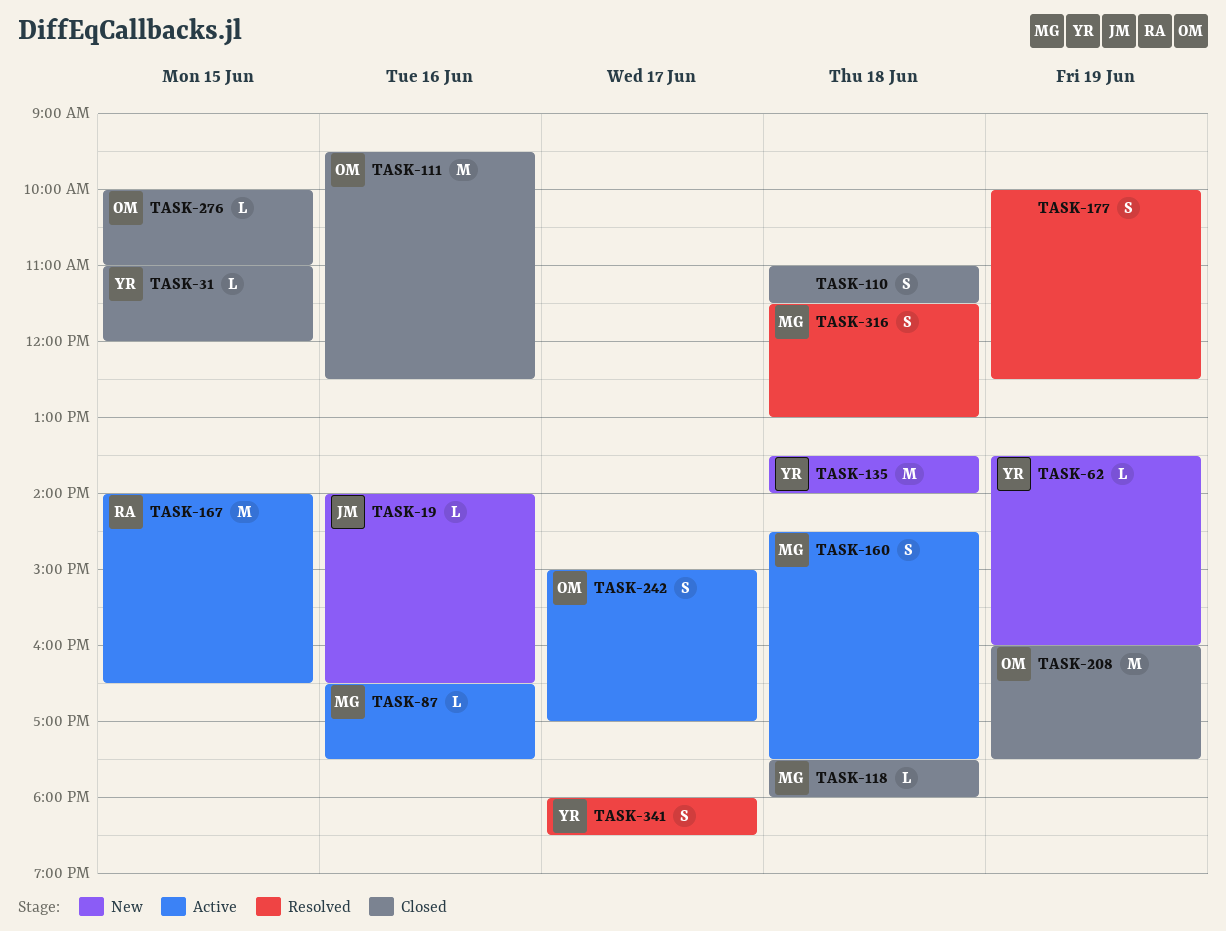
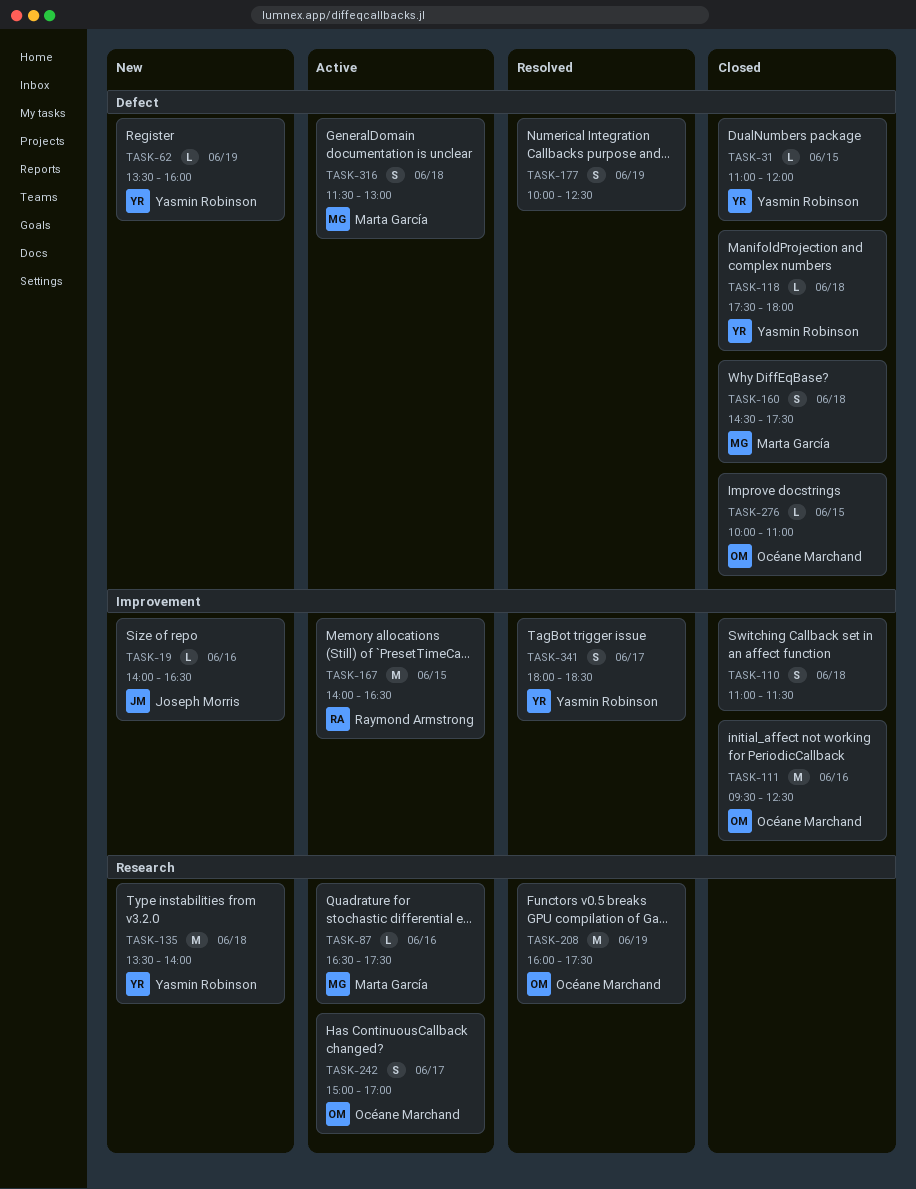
TASK-118, owner: Marta García -> Yasmin Robinson
TASK-160, status: Active -> Closed
TASK-208, status: Closed -> Resolved
TASK-316, status: Resolved -> Active

